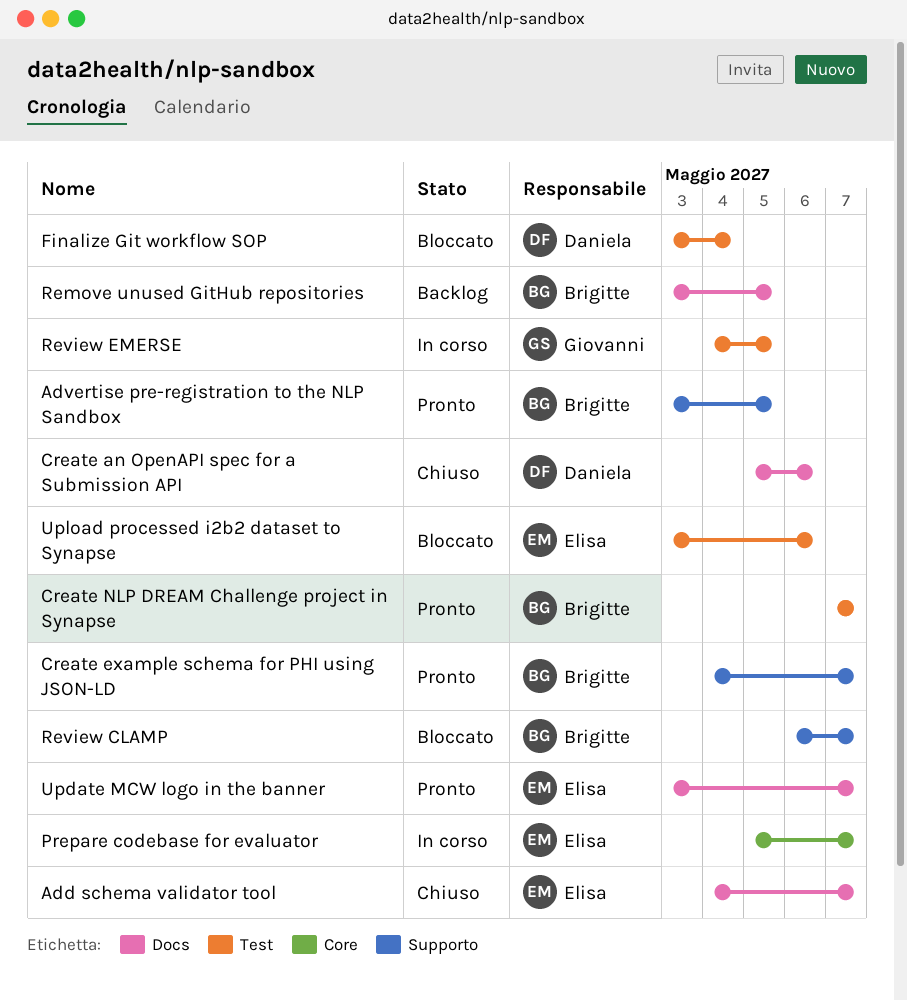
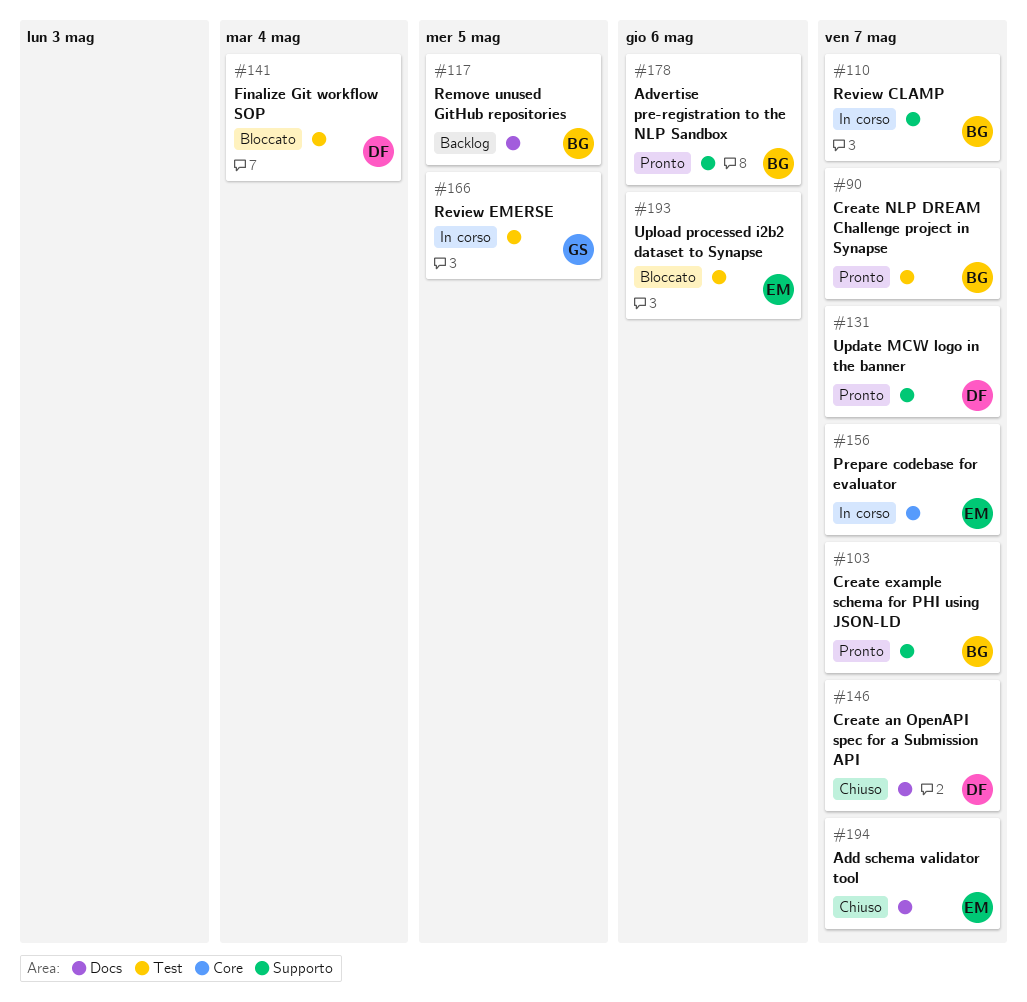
Advertise pre-registration to the NLP Sandbox, due: May 5 -> May 6
Create an OpenAPI spec for a Submission API, due: May 6 -> May 7
Review CLAMP, status: Bloccato -> In corso
Update MCW logo in the banner, owner: Elisa -> Daniela
Update MCW logo in the banner, label: Docs -> Supporto

